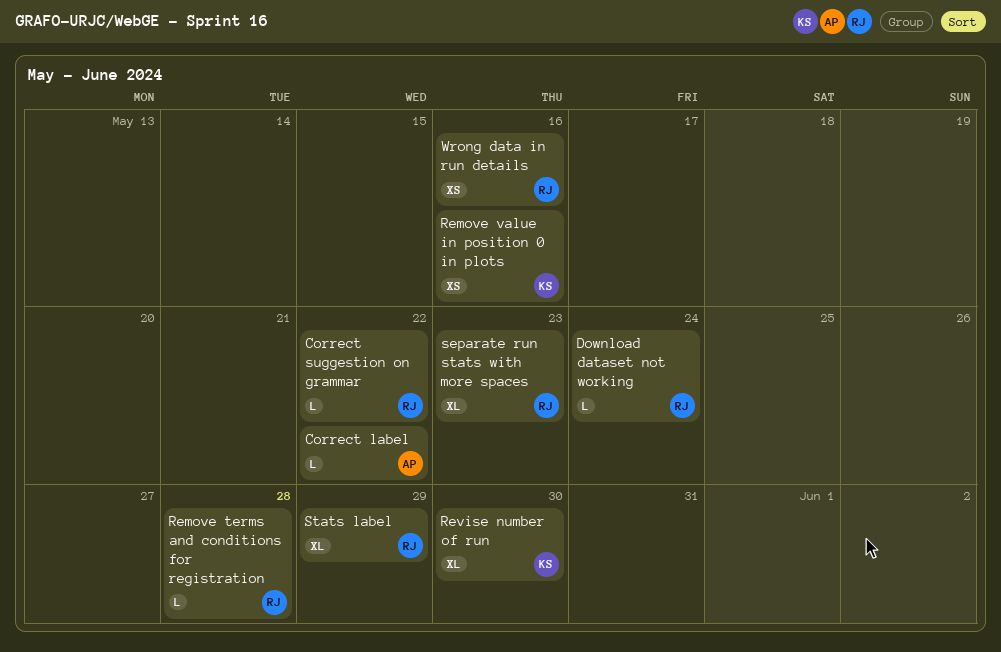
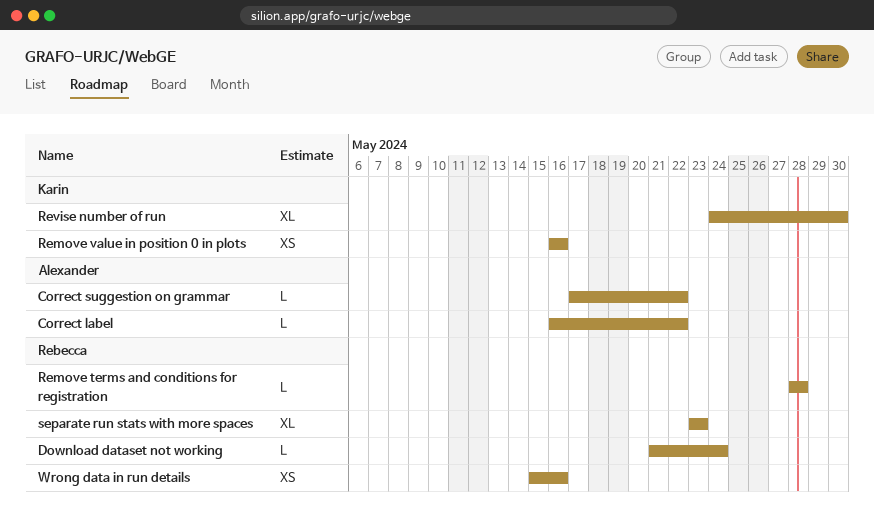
Correct suggestion on grammar, owner: Rebecca -> Alexander
Stats label: present -> none

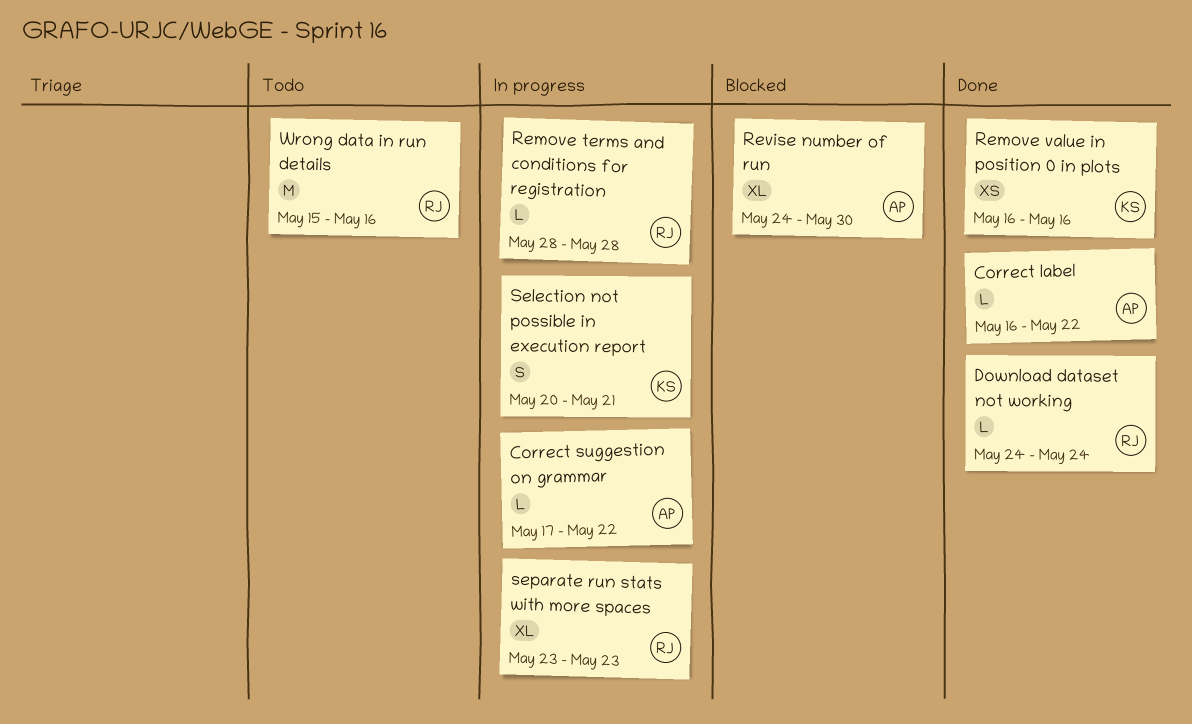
Download dataset not working, start: May 21 -> May 24
Revise number of run, owner: Karin -> Alexander
Selection not possible in execution report: none -> present
Wrong data in run details, estimate: XS -> M

